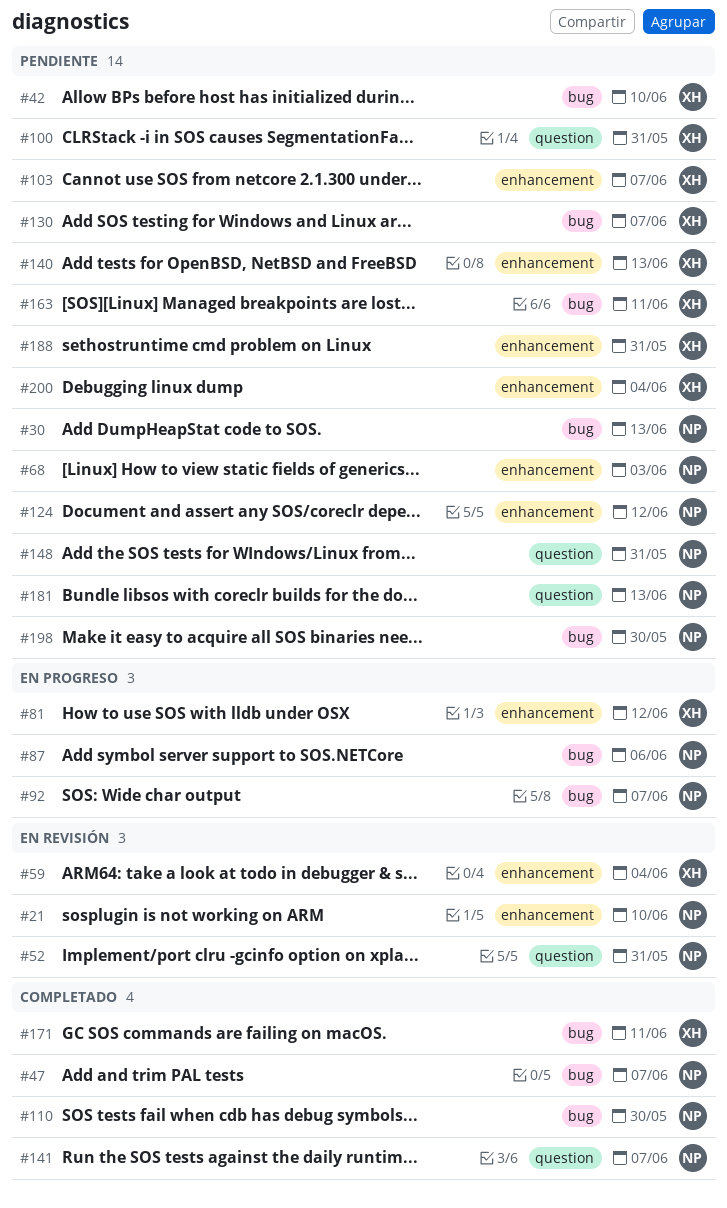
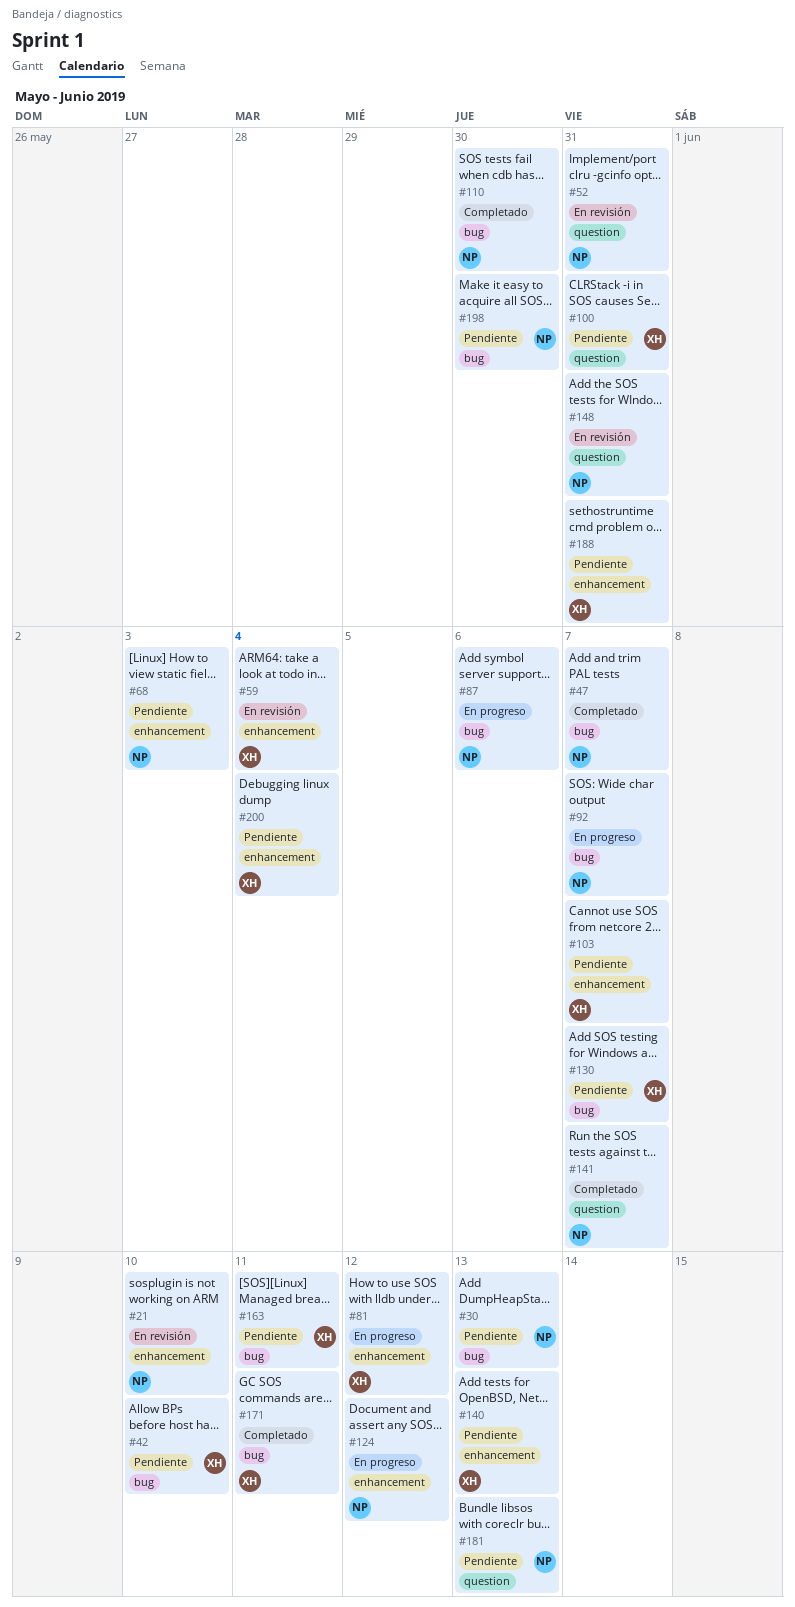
#124, status: Pendiente -> En progreso
#148, status: Pendiente -> En revisión

